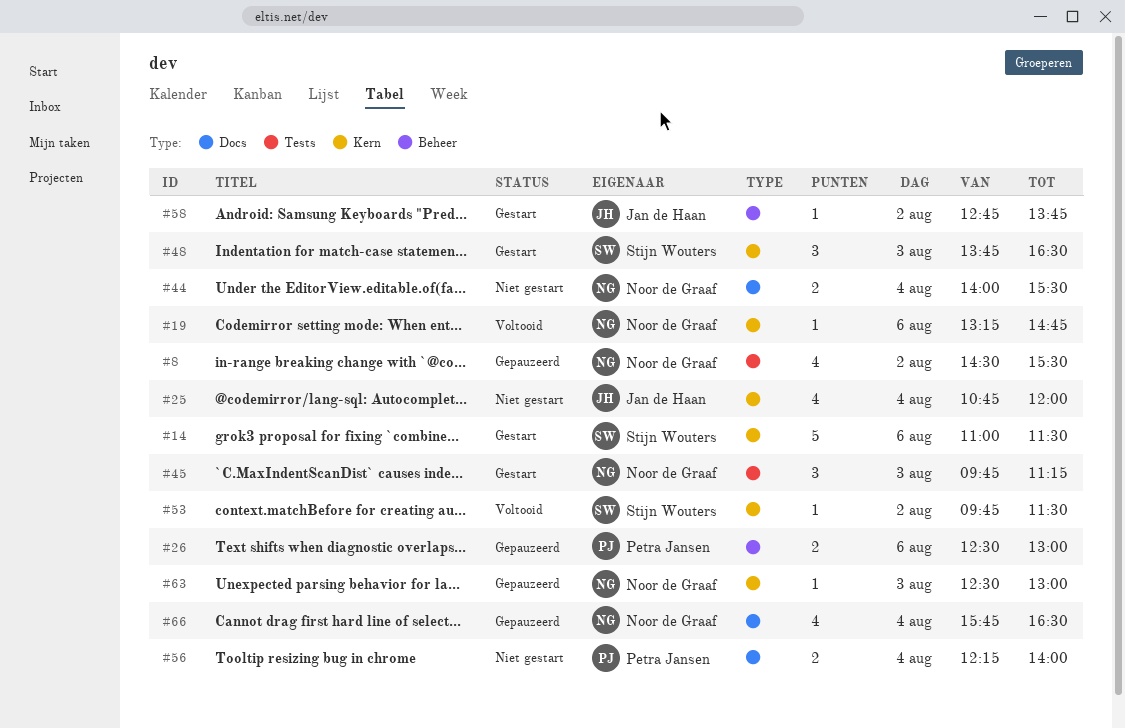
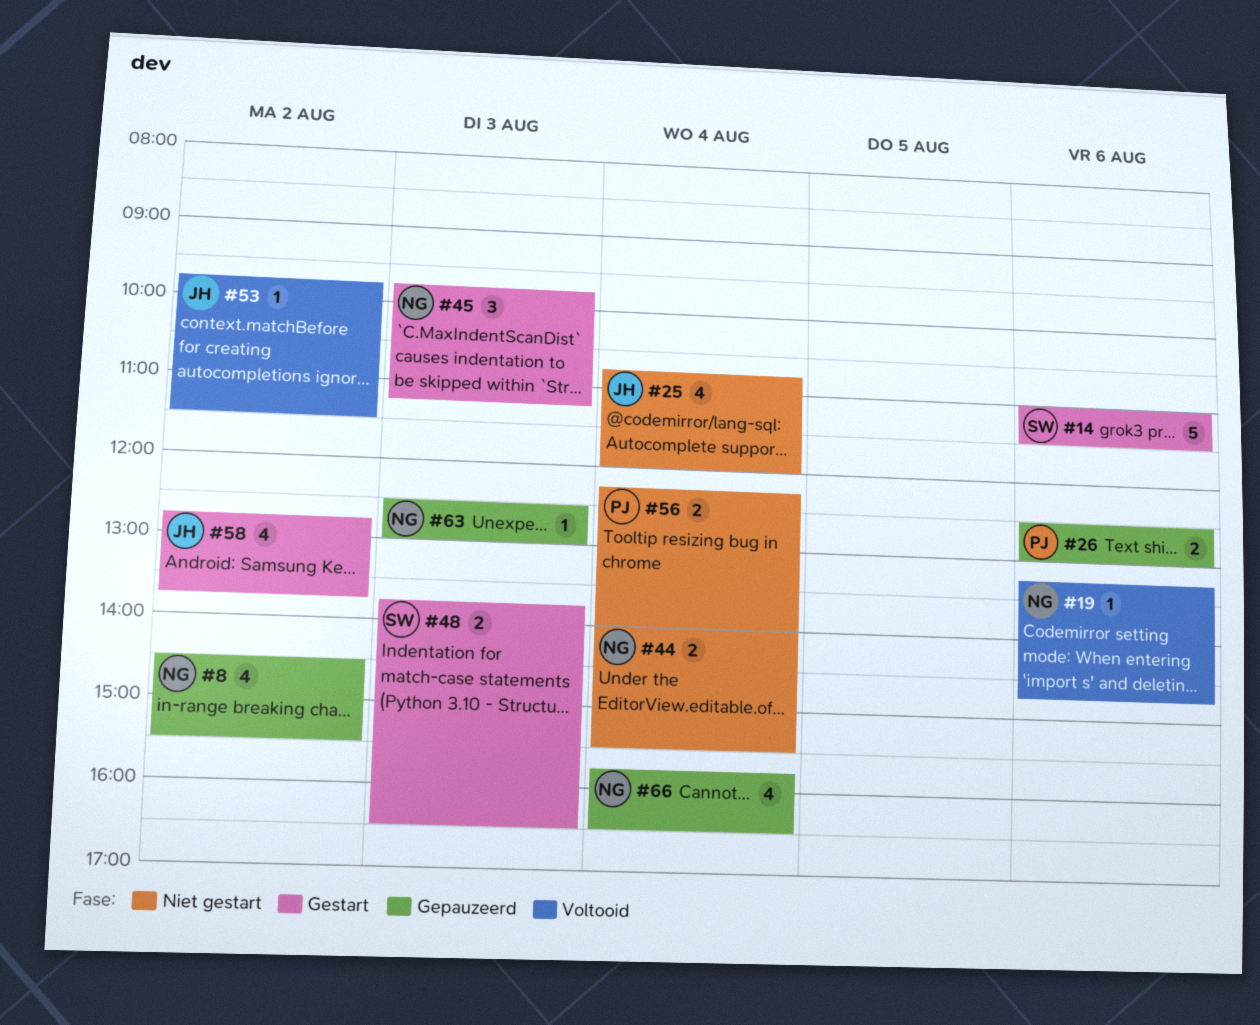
#48, estimate: 3 -> 2
#53, owner: Stijn Wouters -> Jan de Haan
#58, estimate: 1 -> 4

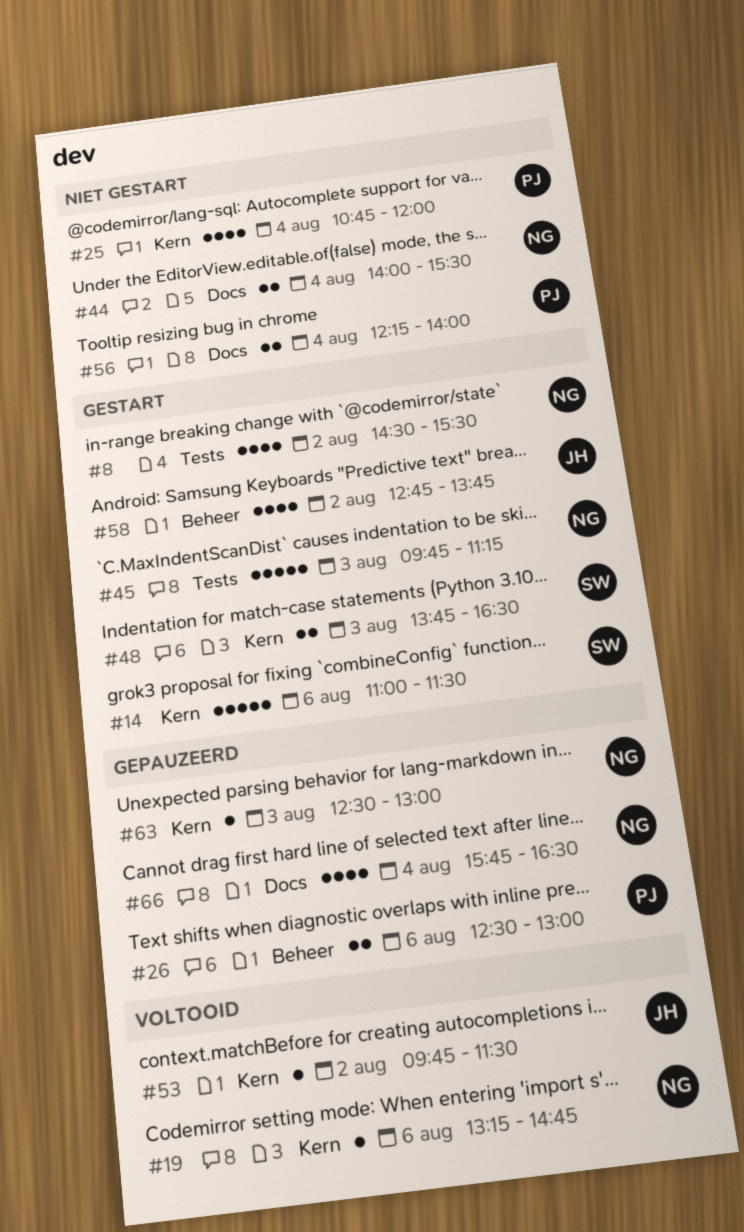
#8, status: Gepauzeerd -> Gestart
#25, owner: JH -> PJ
#45, estimate: 3 -> 5

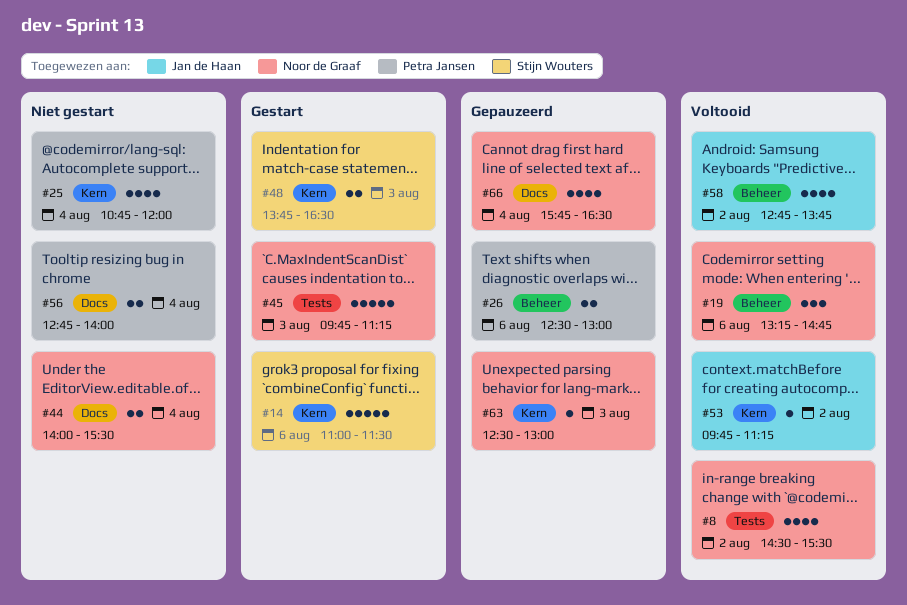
#8, status: Gestart -> Voltooid
#19, label: Kern -> Beheer
#19, estimate: 1 -> 3
#53, ends: 11:30 -> 11:15
#56, begins: 12:15 -> 12:45
#58, status: Gestart -> Voltooid

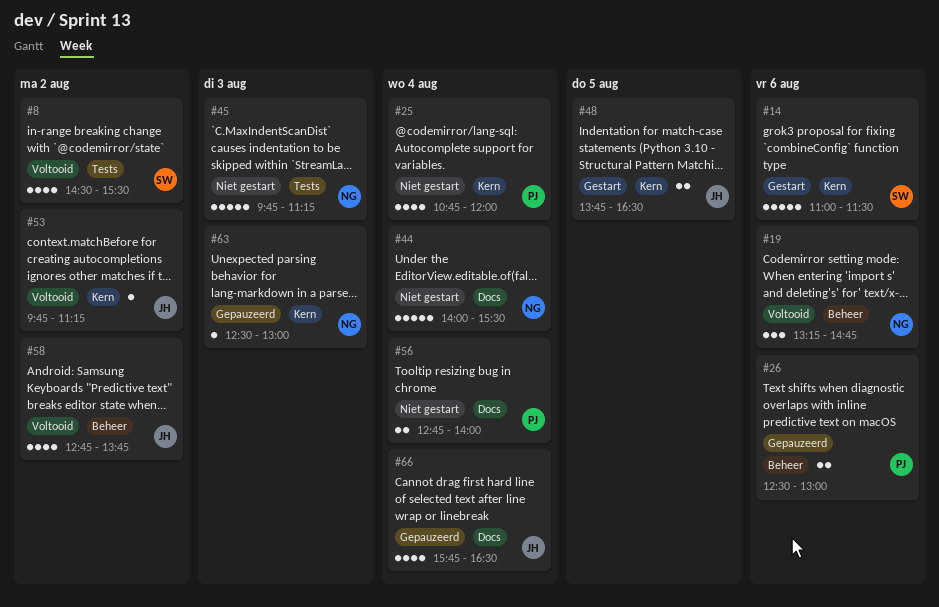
#8, owner: Noor de Graaf -> Stijn Wouters
#44, estimate: 2 -> 5
#45, status: Gestart -> Niet gestart
#48, owner: Stijn Wouters -> Jan de Haan
#48, day: Aug 3 -> Aug 5
#66, owner: Noor de Graaf -> Jan de Haan

